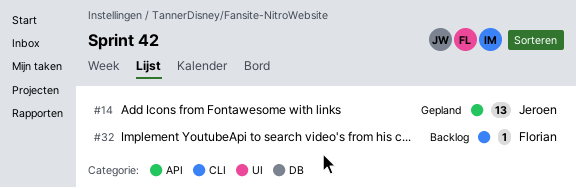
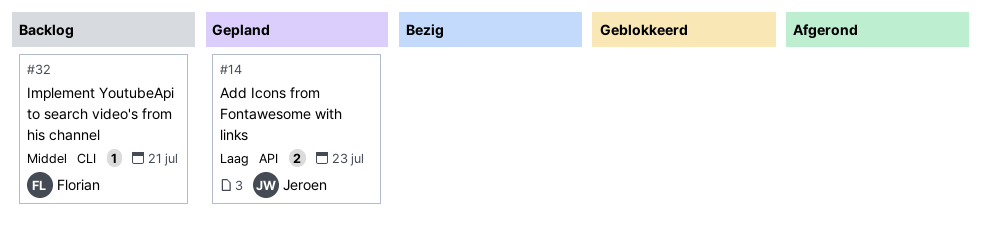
#14, estimate: 13 -> 2

